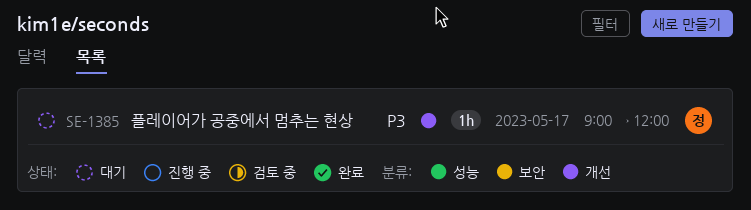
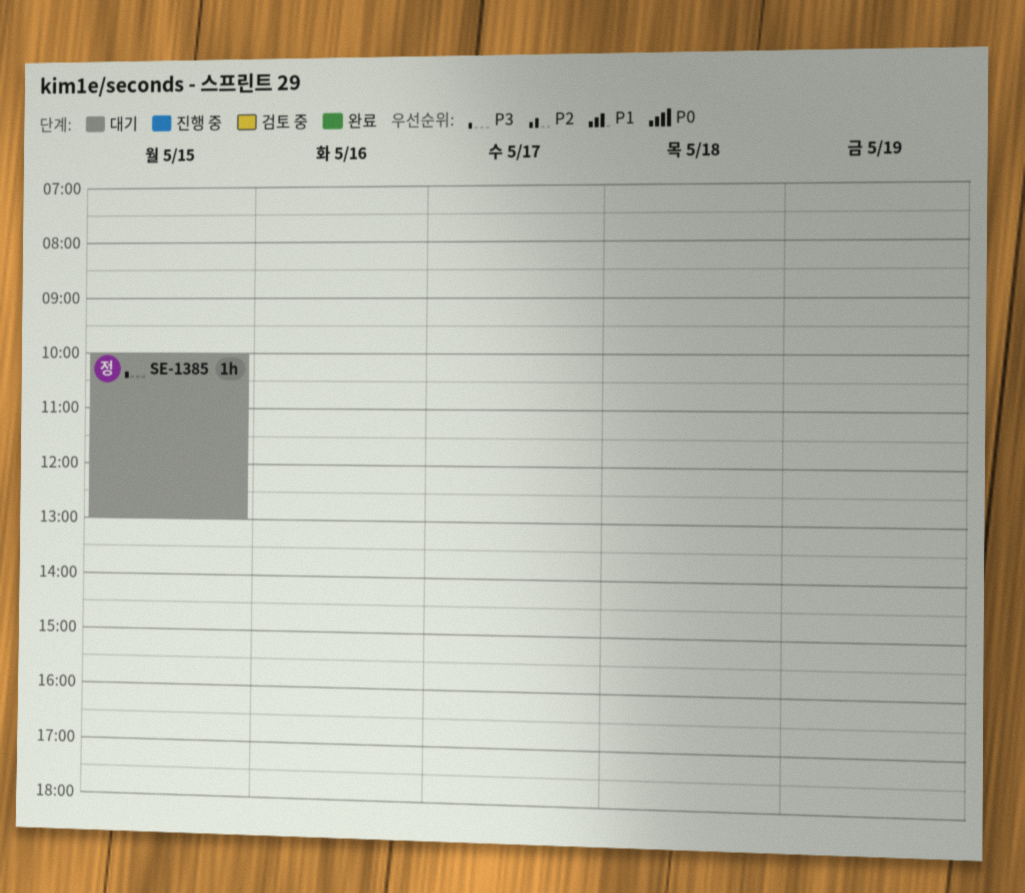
SE-1385, day: May 17 -> May 15
SE-1385, begins: 09:00 -> 10:00
SE-1385, ends: 12:00 -> 13:00

